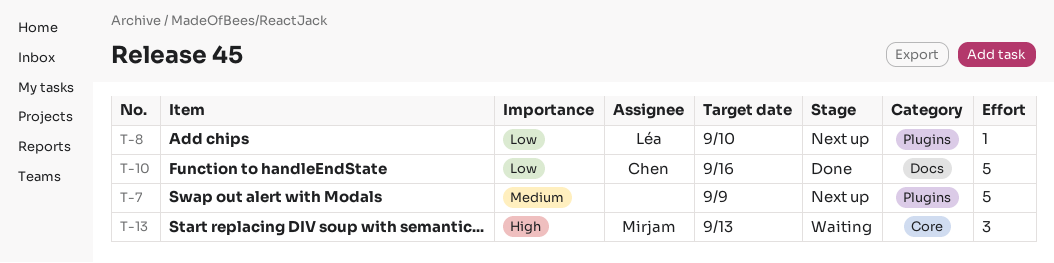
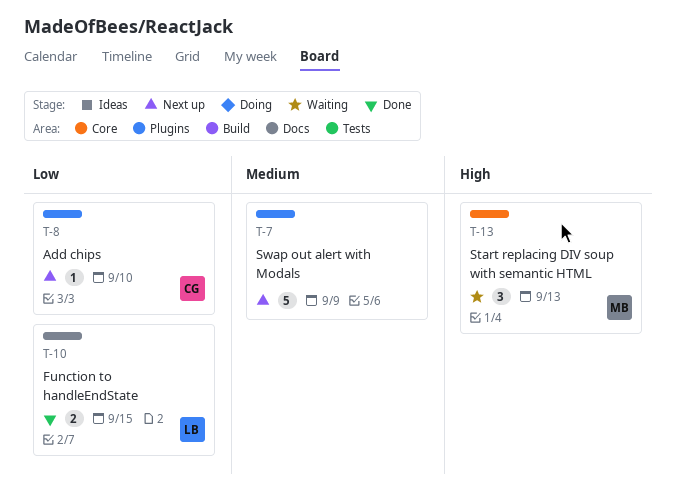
T-8, owner: Léa -> Chen
T-10, owner: Chen -> Léa
T-10, estimate: 5 -> 2
T-10, due: Sep 16 -> Sep 15

